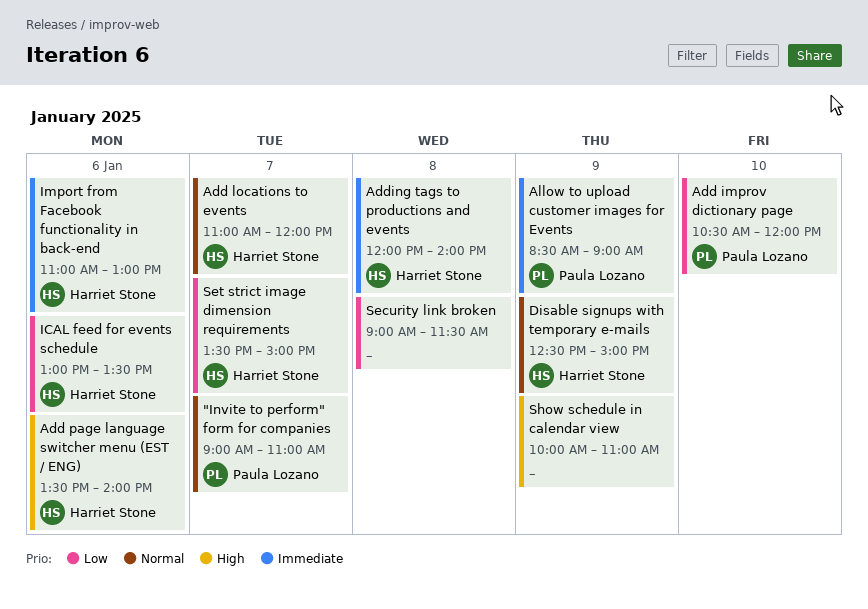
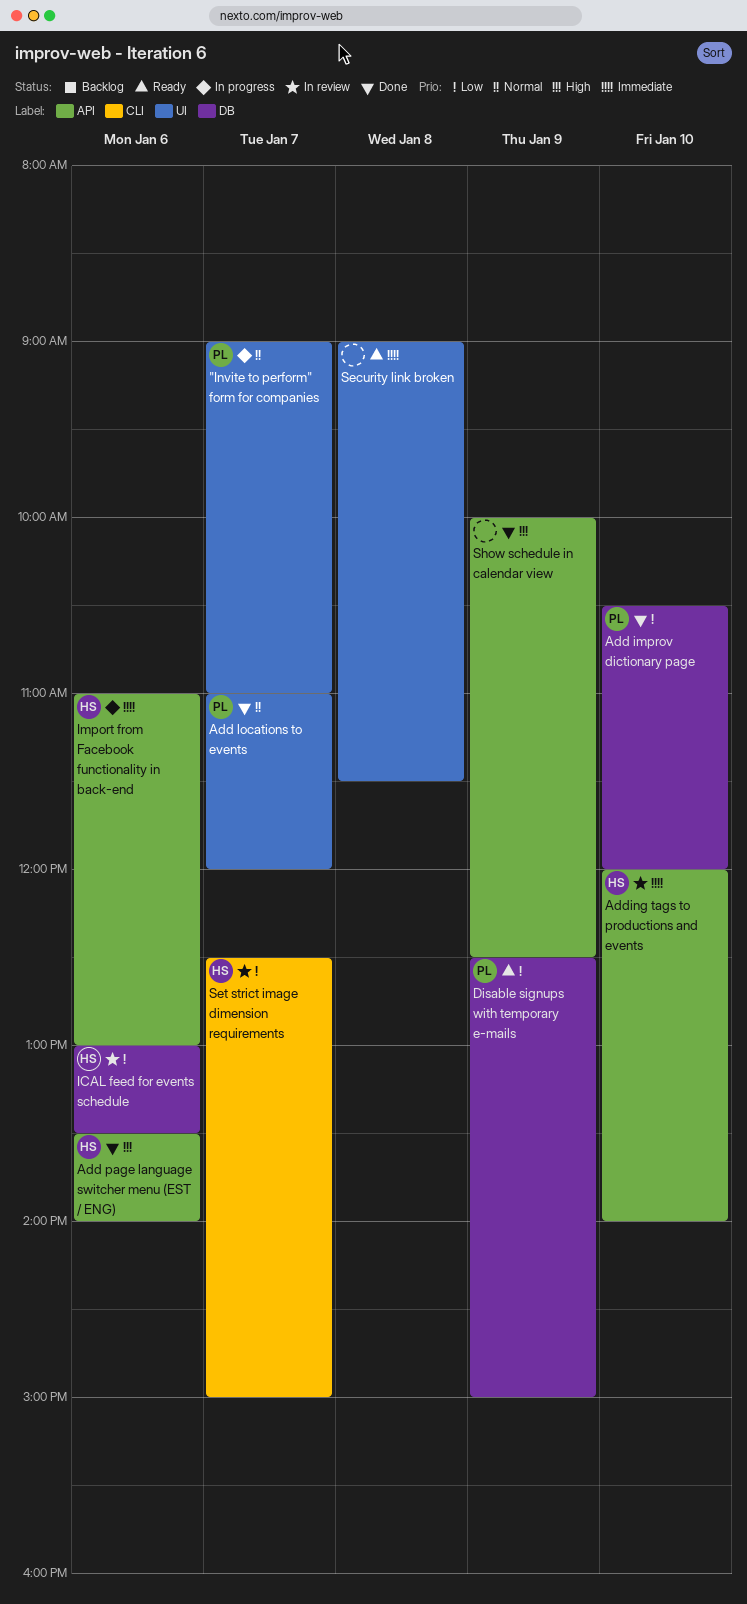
Add locations to events, owner: Harriet Stone -> Paula Lozano
Adding tags to productions and events, day: Jan 8 -> Jan 10
Allow to upload customer images for Events: present -> none
Disable signups with temporary e-mails, owner: Harriet Stone -> Paula Lozano
Disable signups with temporary e-mails, priority: Normal -> Low
Security link broken, priority: Low -> Immediate
Set strict image dimension requirements, begins: 13:30 -> 12:30
Show schedule in calendar view, ends: 11:00 -> 12:30

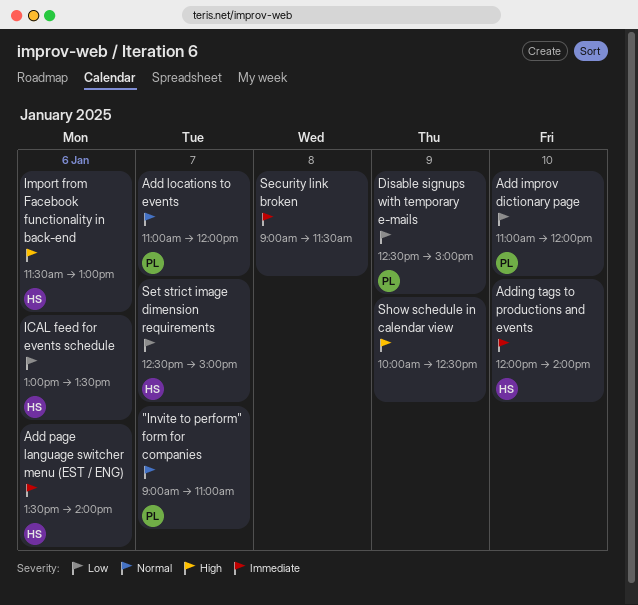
Add improv dictionary page, begins: 10:30 -> 11:00
Add page language switcher menu (EST / ENG), priority: High -> Immediate
Import from Facebook functionality in back-end, priority: Immediate -> High
Import from Facebook functionality in back-end, begins: 11:00 -> 11:30

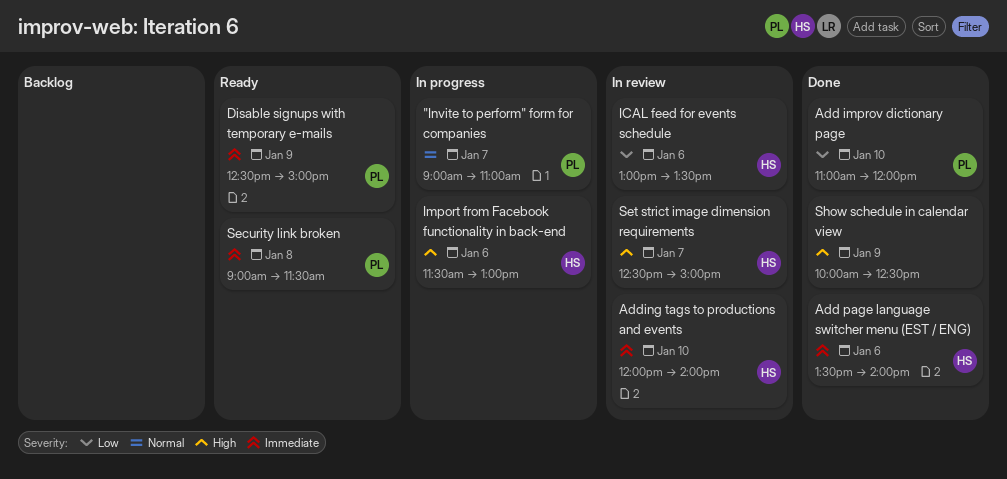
Add locations to events: present -> none
Disable signups with temporary e-mails, priority: Low -> Immediate
Security link broken, owner: none -> PL
Set strict image dimension requirements, priority: Low -> High

